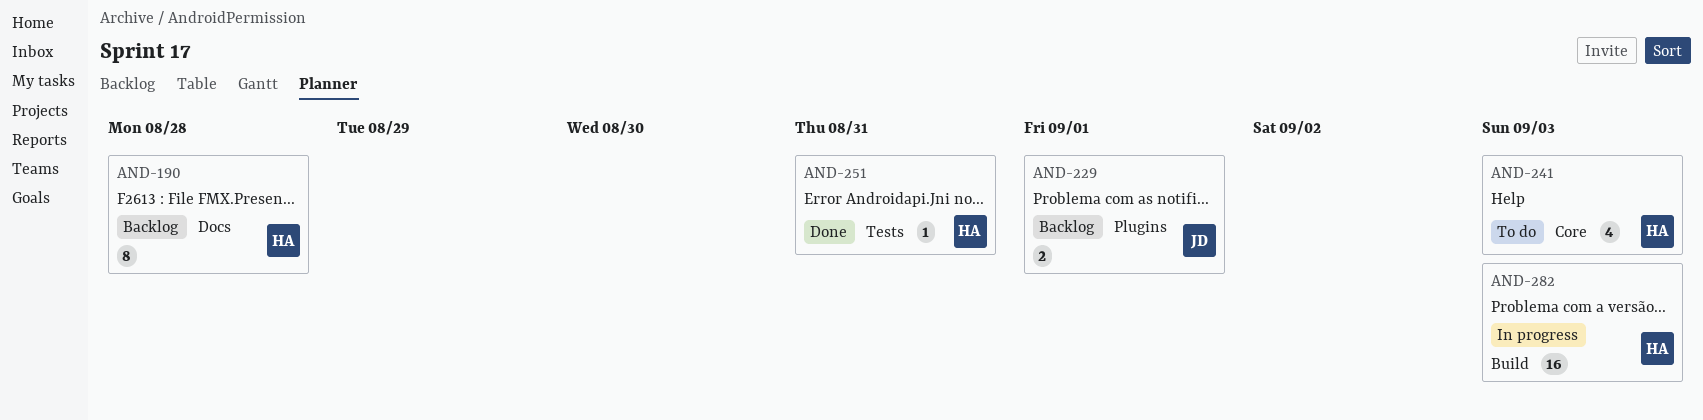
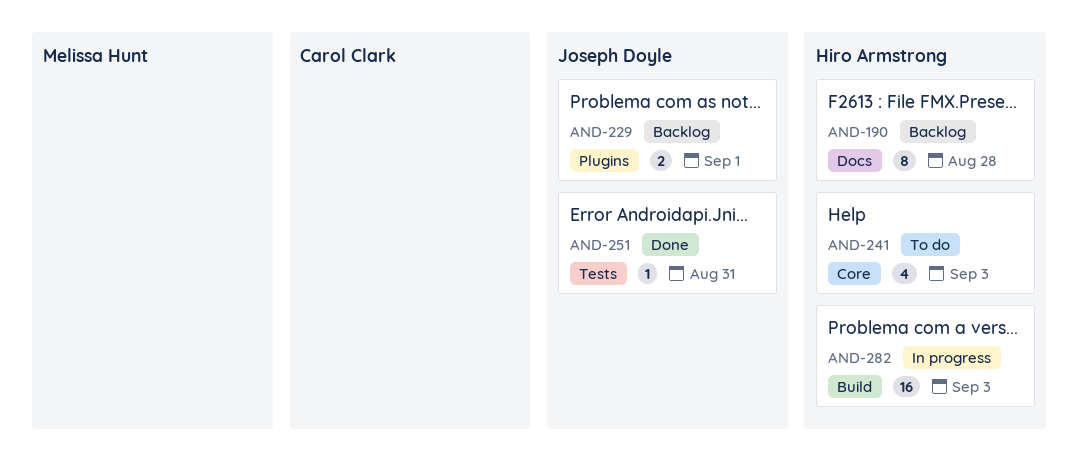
AND-251, owner: Hiro Armstrong -> Joseph Doyle

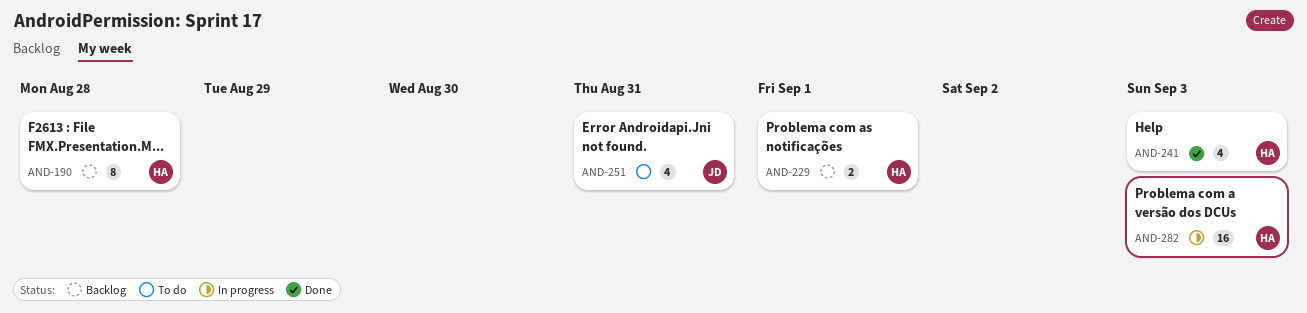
AND-229, owner: Joseph Doyle -> Hiro Armstrong
AND-241, status: To do -> Done
AND-251, status: Done -> To do
AND-251, estimate: 1 -> 4

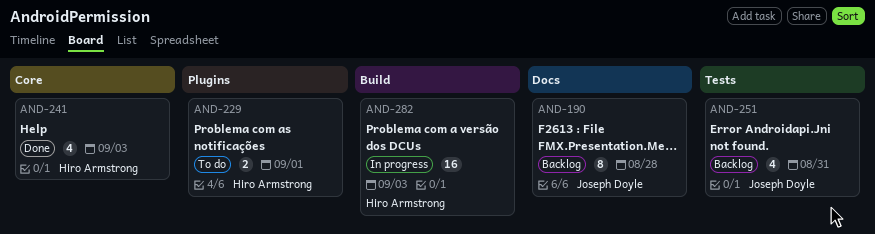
AND-190, owner: Hiro Armstrong -> Joseph Doyle
AND-229, status: Backlog -> To do
AND-251, status: To do -> Backlog

